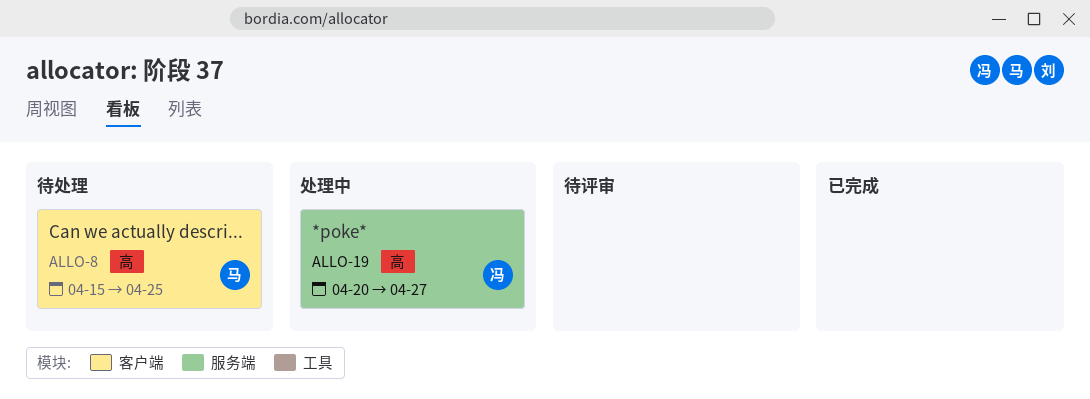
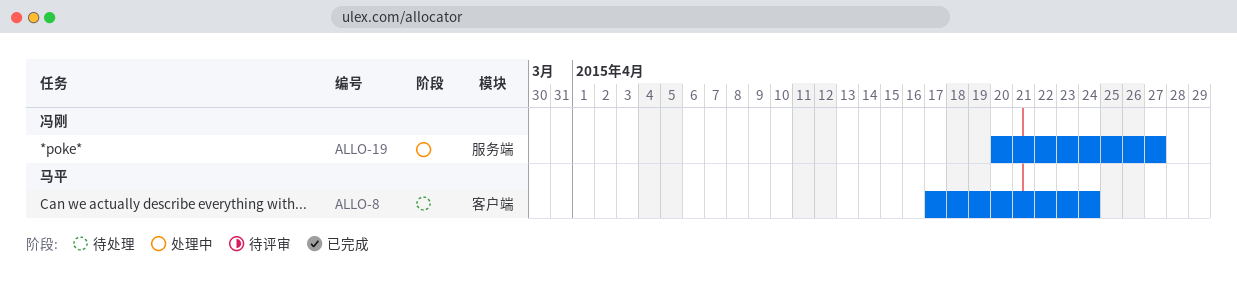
ALLO-8, start: Apr 15 -> Apr 17
ALLO-8, due: Apr 25 -> Apr 24

